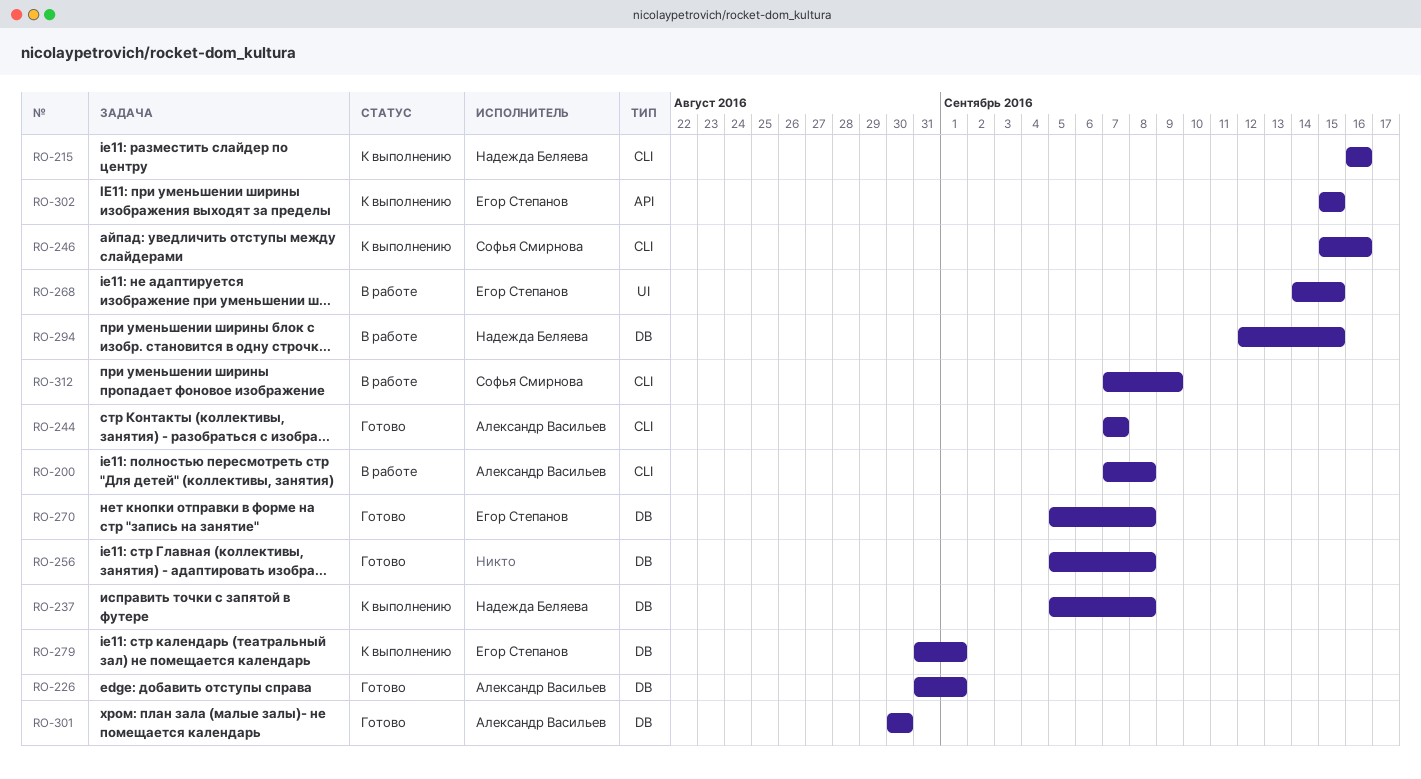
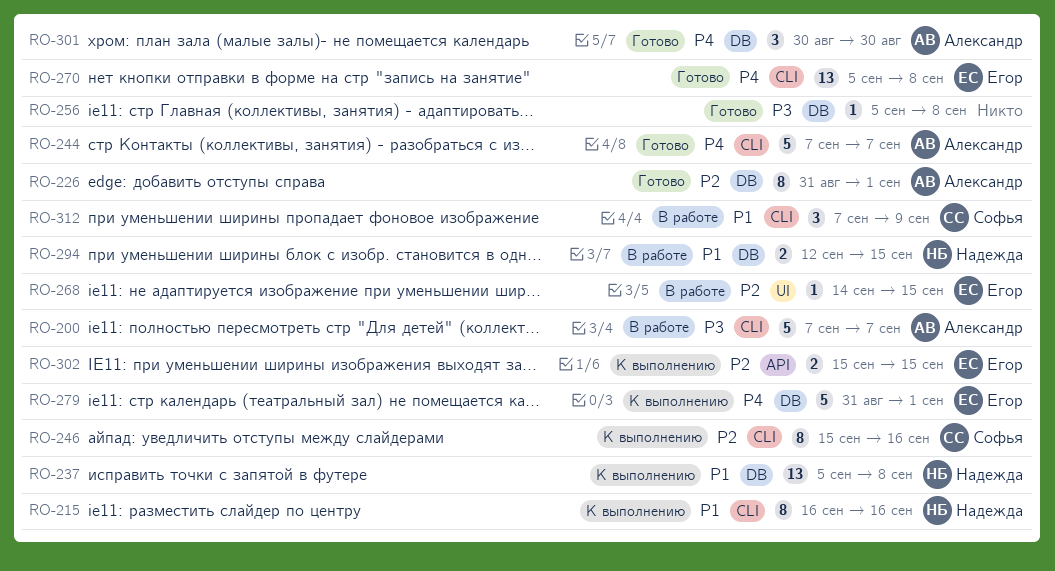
RO-200, due: Sep 8 -> Sep 7
RO-270, label: DB -> CLI

